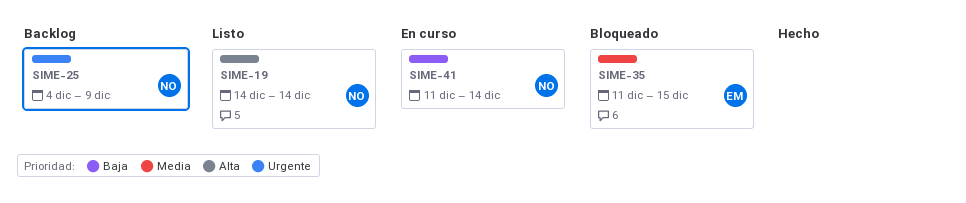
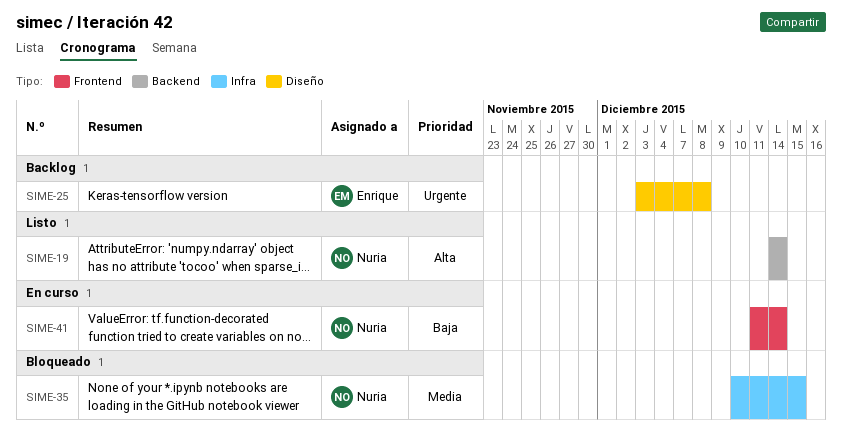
SIME-25, owner: Nuria -> Enrique
SIME-25, start: Dec 4 -> Dec 3
SIME-25, due: Dec 9 -> Dec 8
SIME-35, owner: Enrique -> Nuria
SIME-35, start: Dec 11 -> Dec 10

